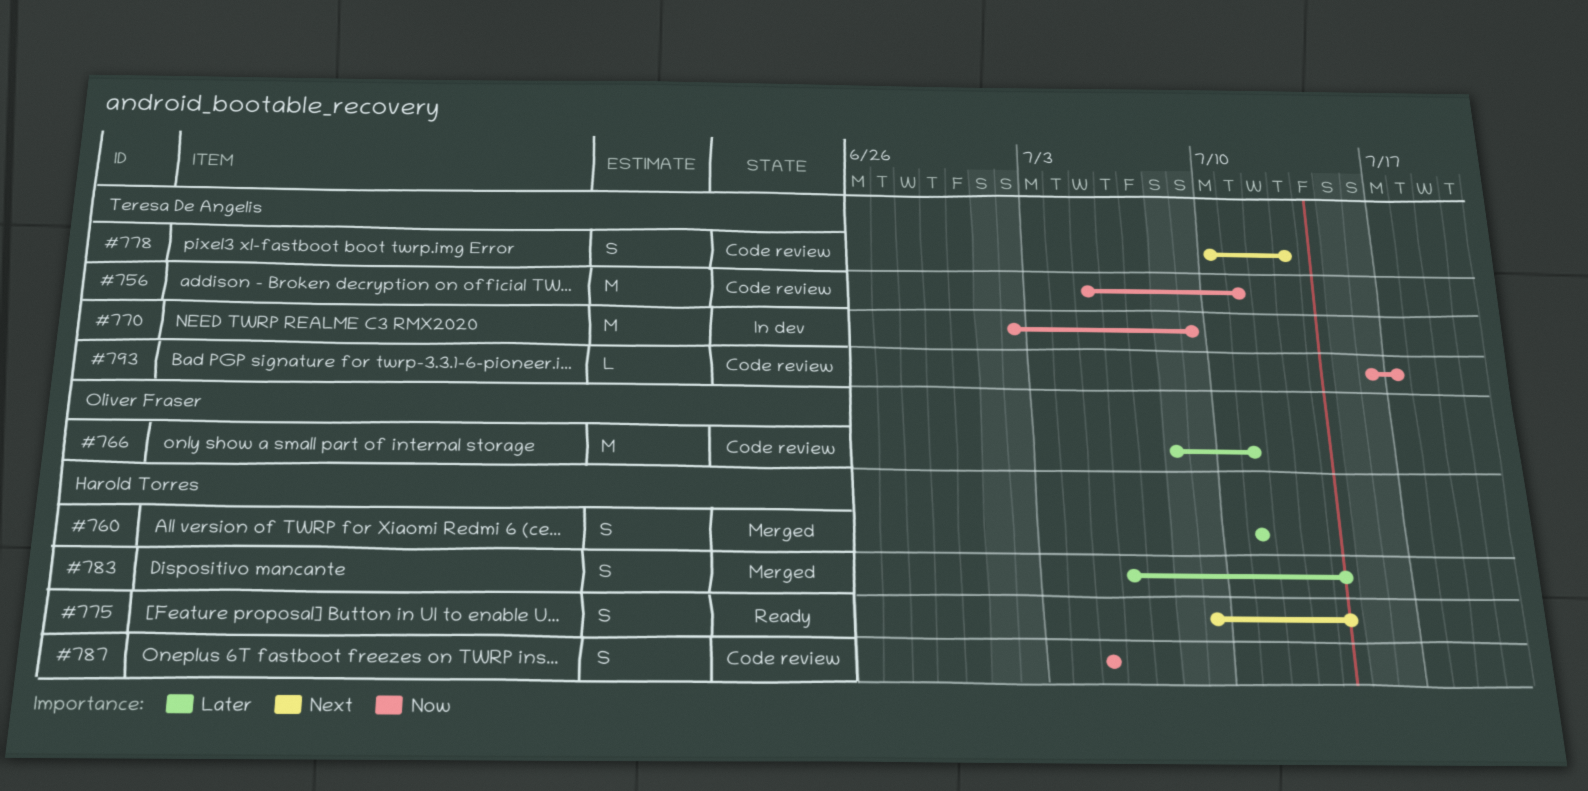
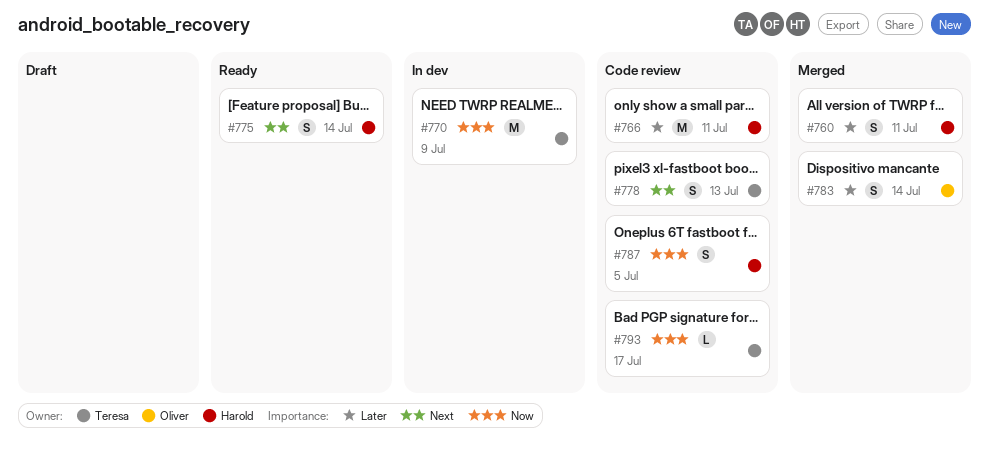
#756: present -> none
#766, owner: Oliver Fraser -> Harold Torres
#783, owner: Harold Torres -> Oliver Fraser

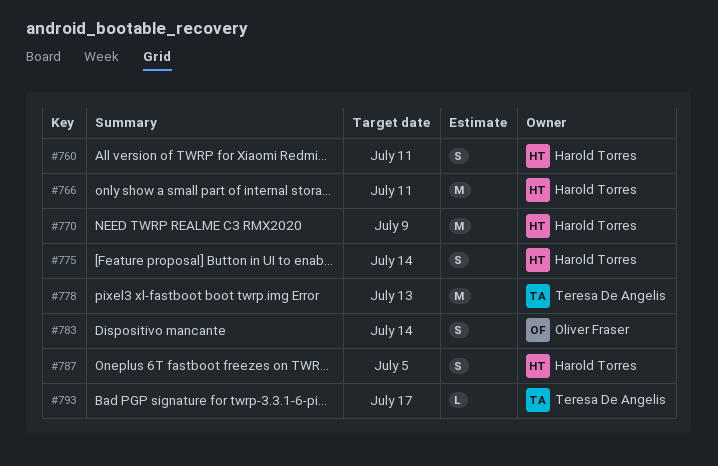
#770, owner: Teresa De Angelis -> Harold Torres
#778, estimate: S -> M

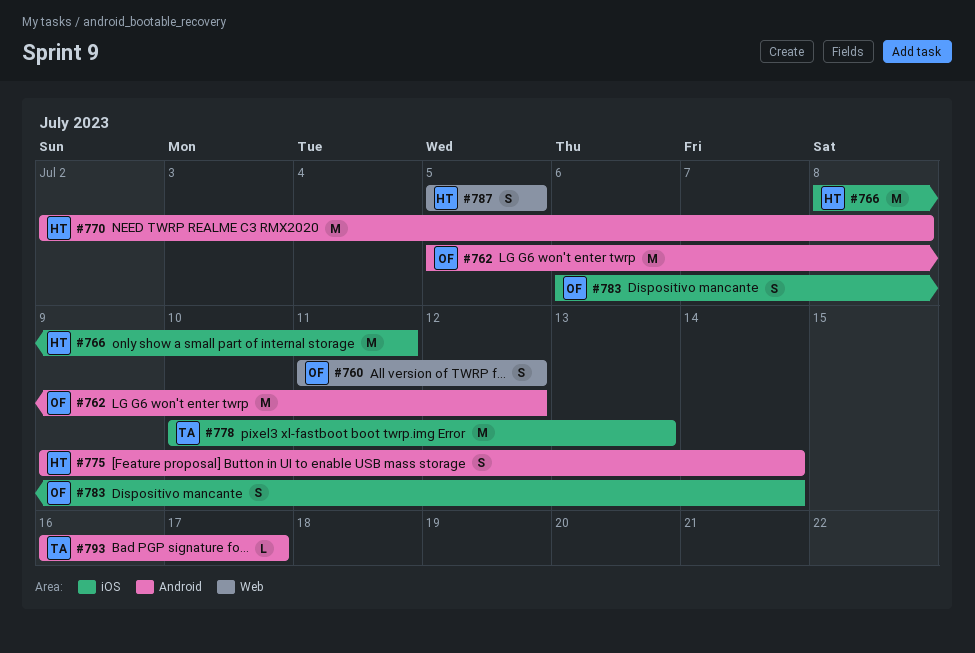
#760, owner: Harold Torres -> Oliver Fraser
#760, due: Jul 11 -> Jul 12
#762: none -> present
#770, due: Jul 9 -> Jul 8

